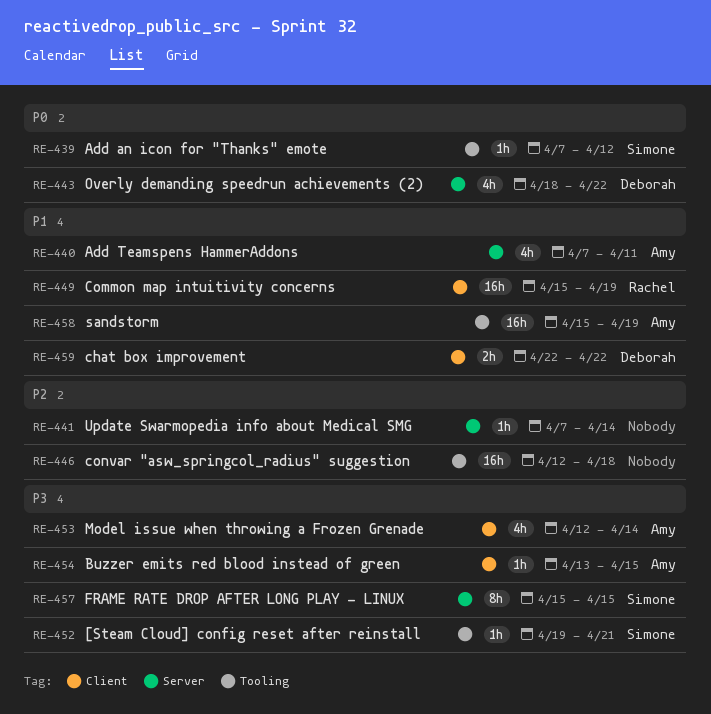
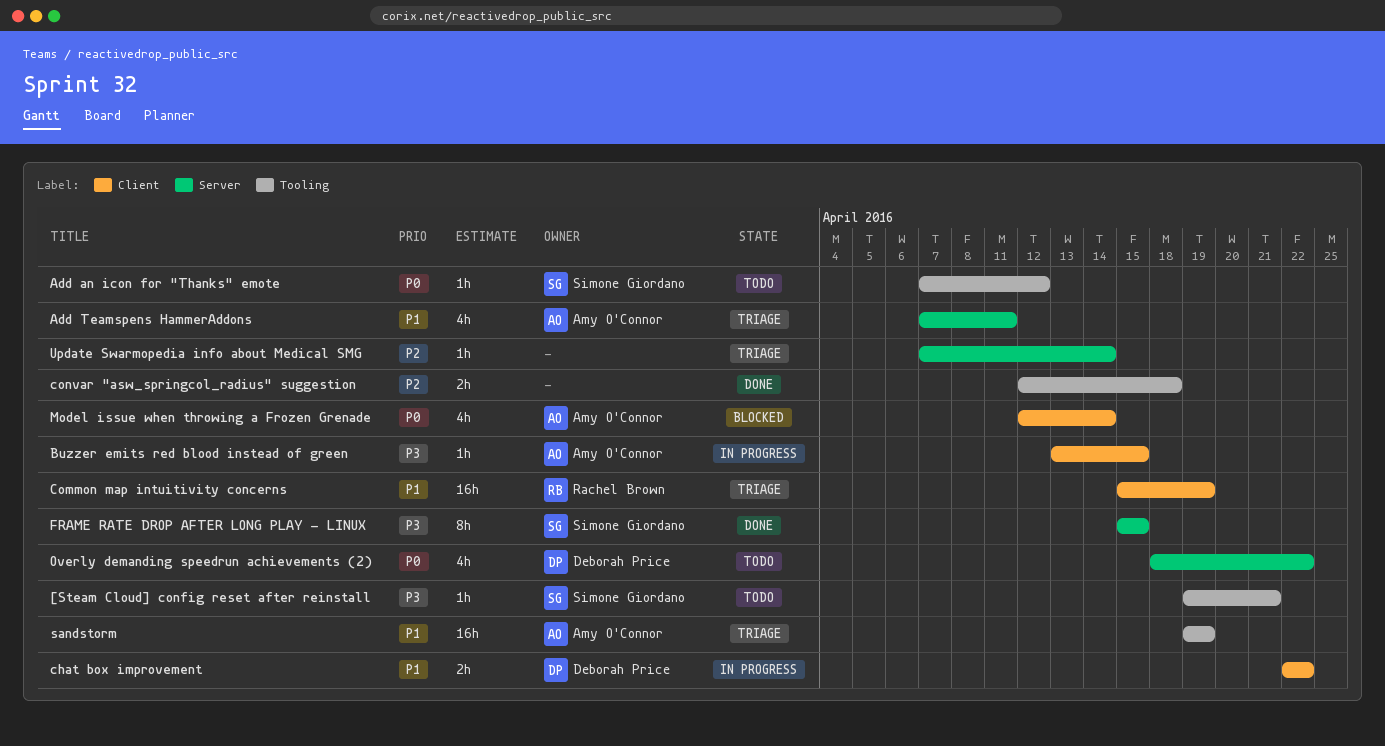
convar "asw_springcol_radius" suggestion, estimate: 16h -> 2h
Model issue when throwing a Frozen Grenade, priority: P3 -> P0
sandstorm, start: Apr 15 -> Apr 19

